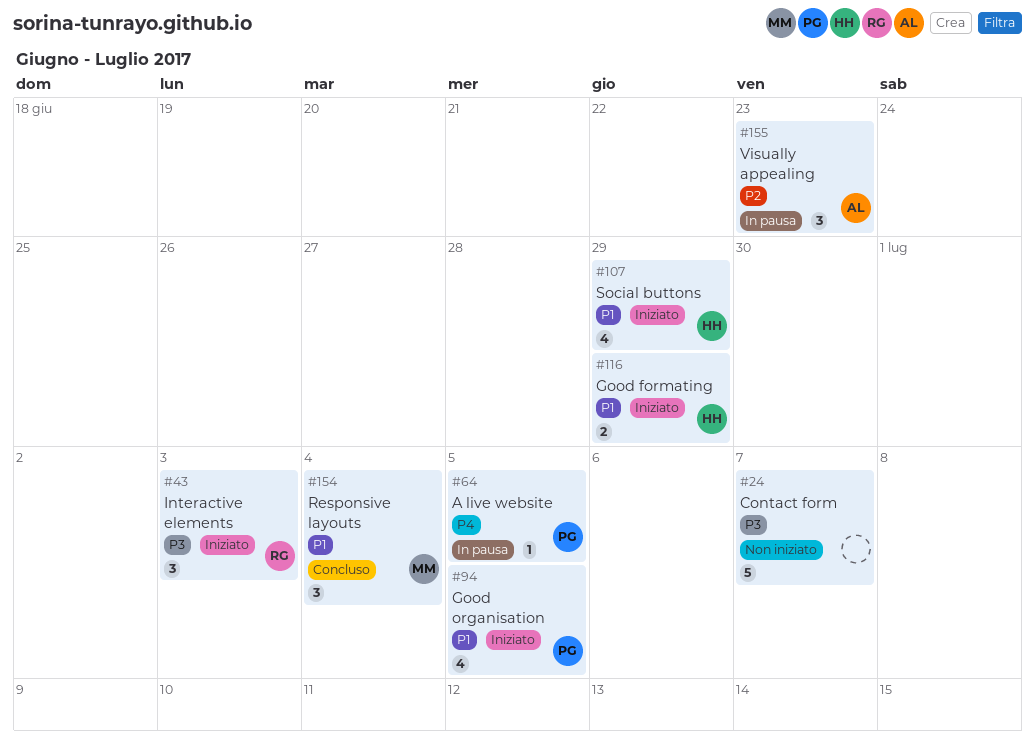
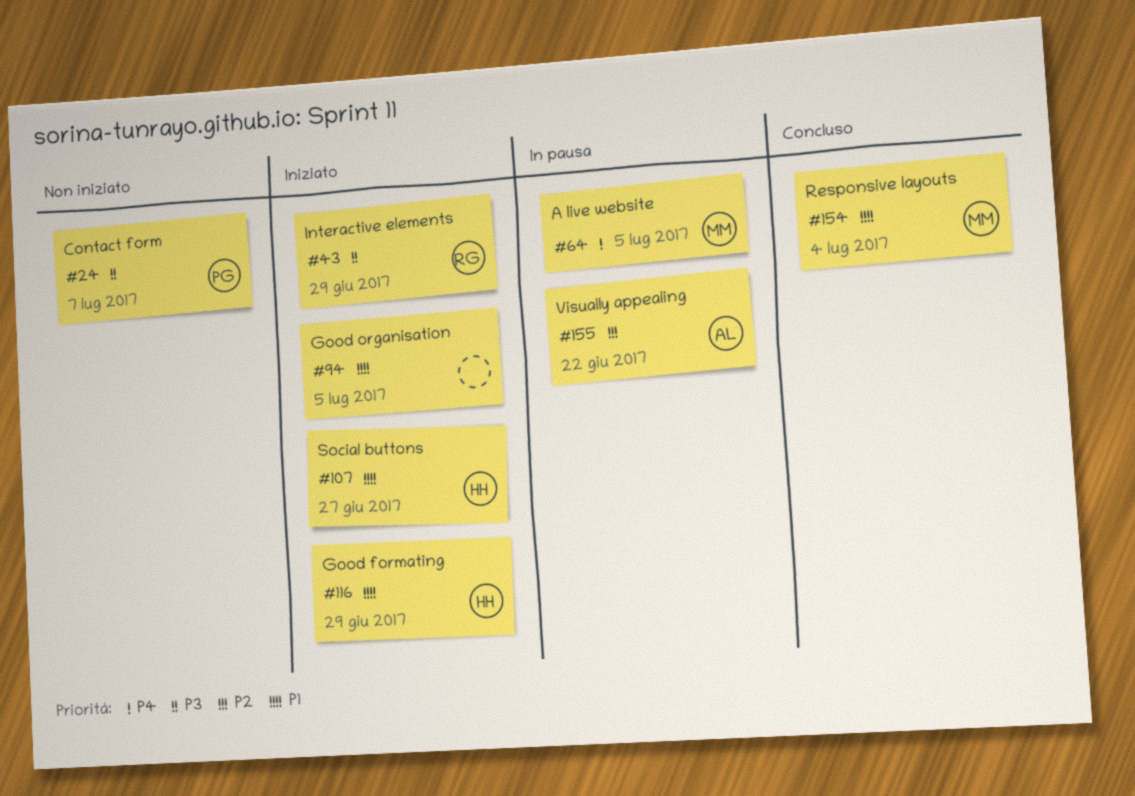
#24, owner: none -> PG
#43, due: Jul 3 -> Jun 29
#64, owner: PG -> MM
#94, owner: PG -> none
#107, due: Jun 29 -> Jun 27
#155, due: Jun 23 -> Jun 22

